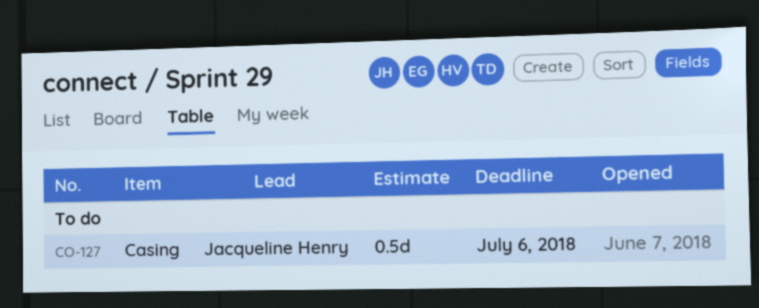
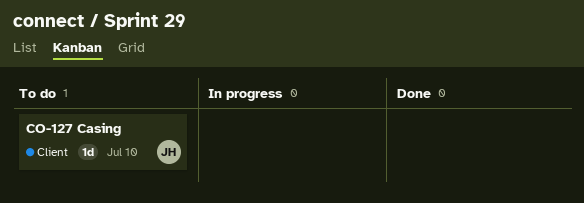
CO-127, estimate: 0.5d -> 1d
CO-127, due: Jul 6 -> Jul 10

